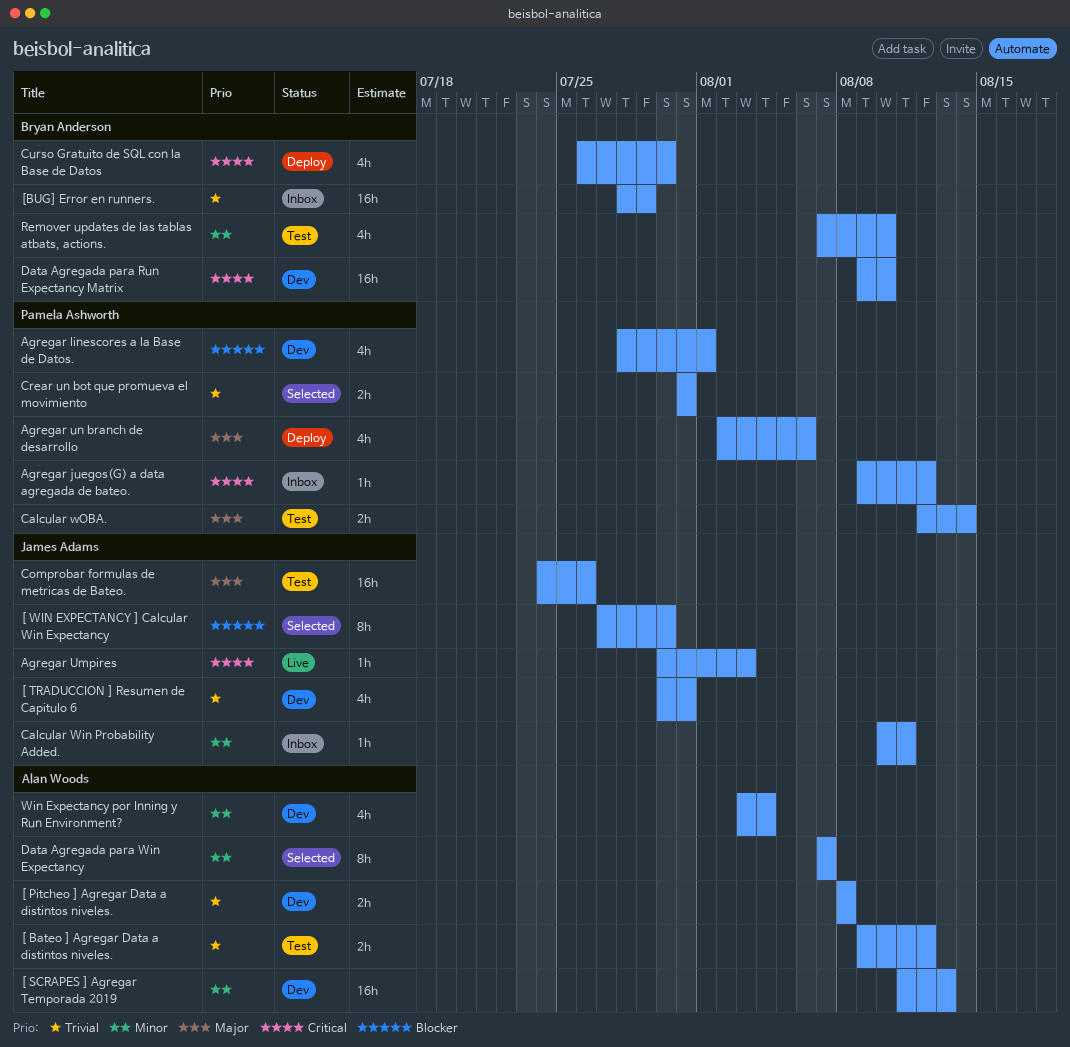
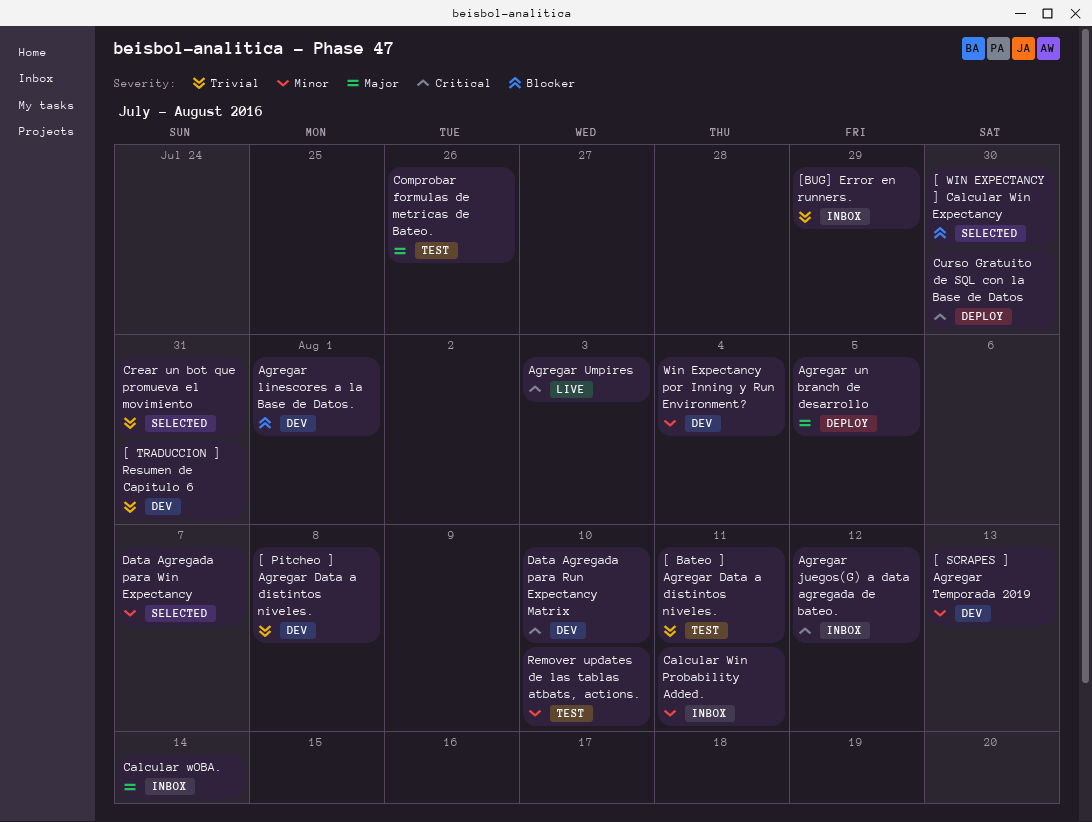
[ Bateo ] Agregar Data a distintos niveles., due: Aug 12 -> Aug 11
Agregar un branch de desarrollo, due: Aug 6 -> Aug 5
Calcular wOBA., status: Test -> Inbox

